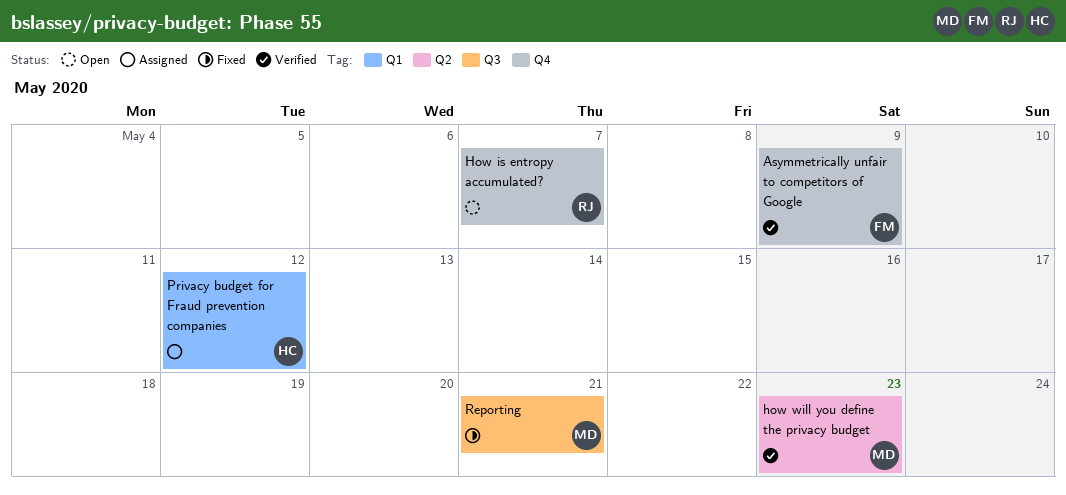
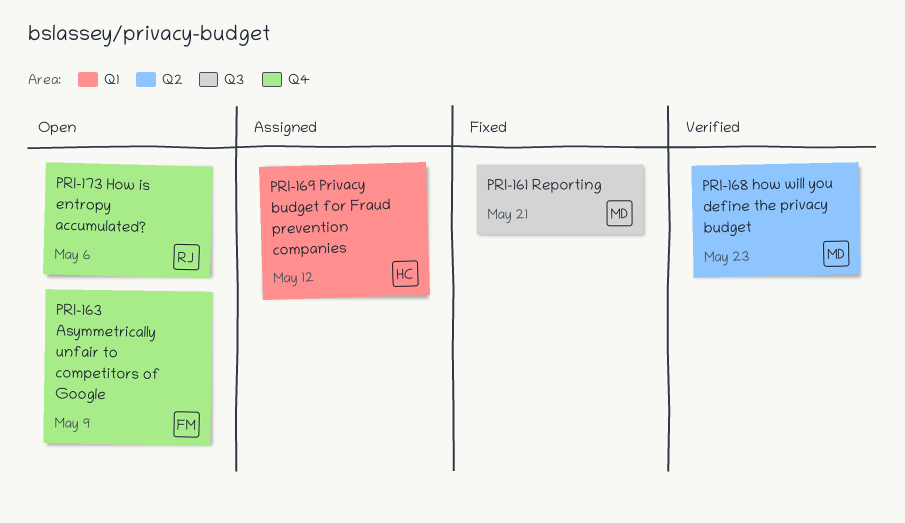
Asymmetrically unfair to competitors of Google, status: Verified -> Open
How is entropy accumulated?, due: May 7 -> May 6

